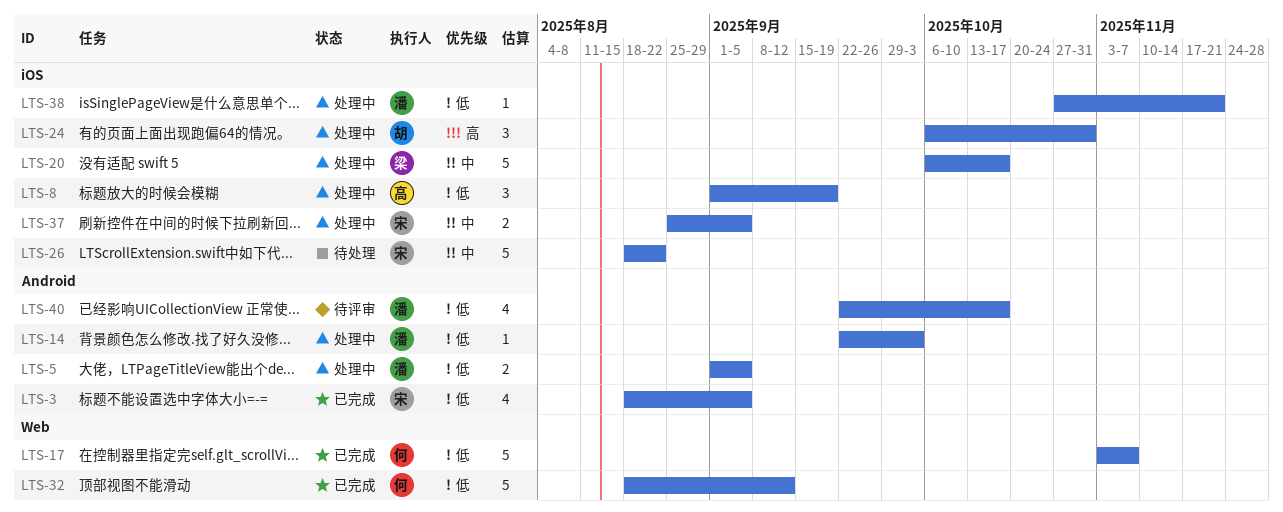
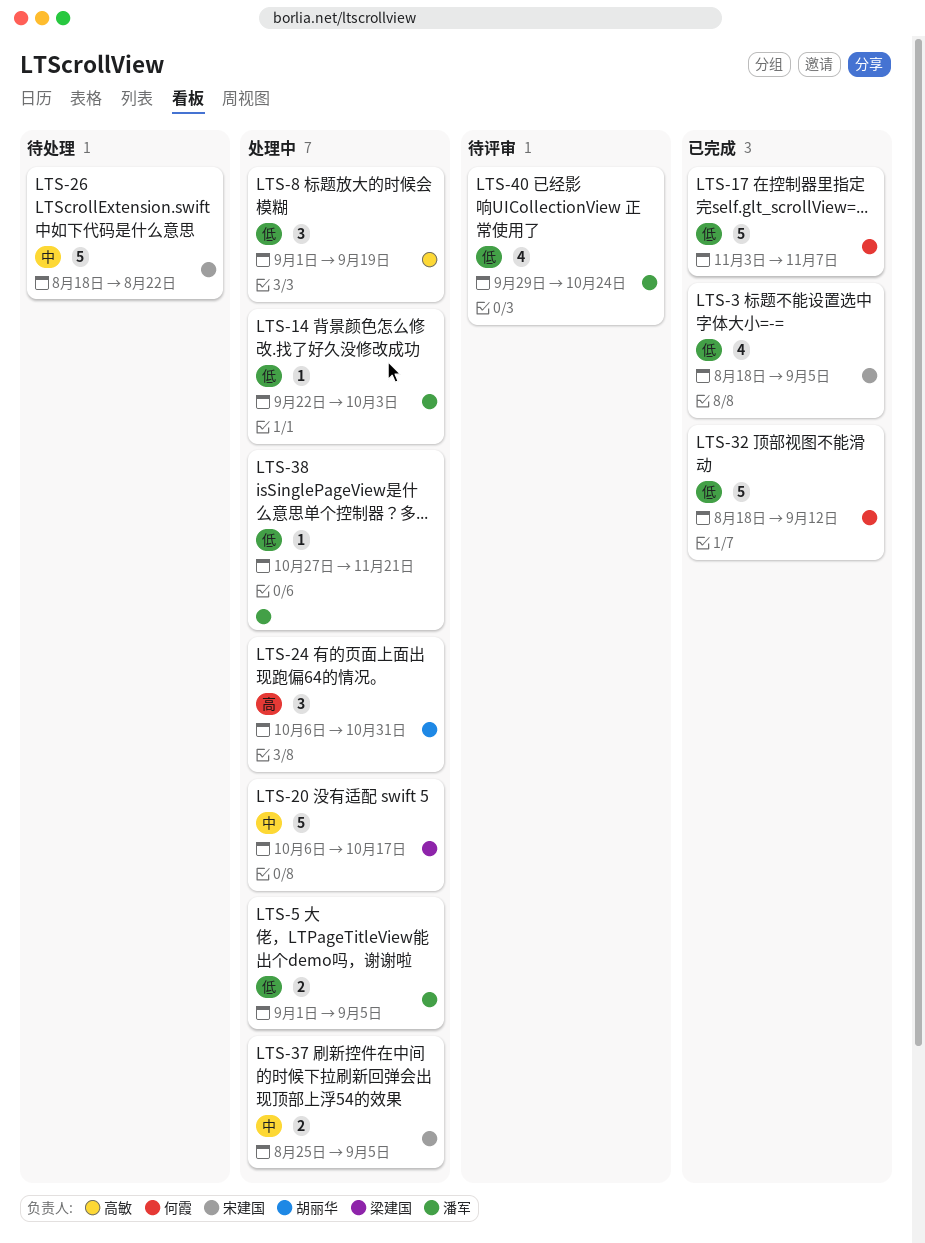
LTS-40, start: Sep 22 -> Sep 29
LTS-40, due: Oct 17 -> Oct 24

